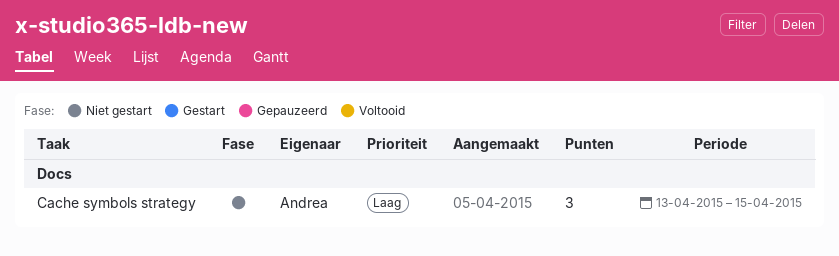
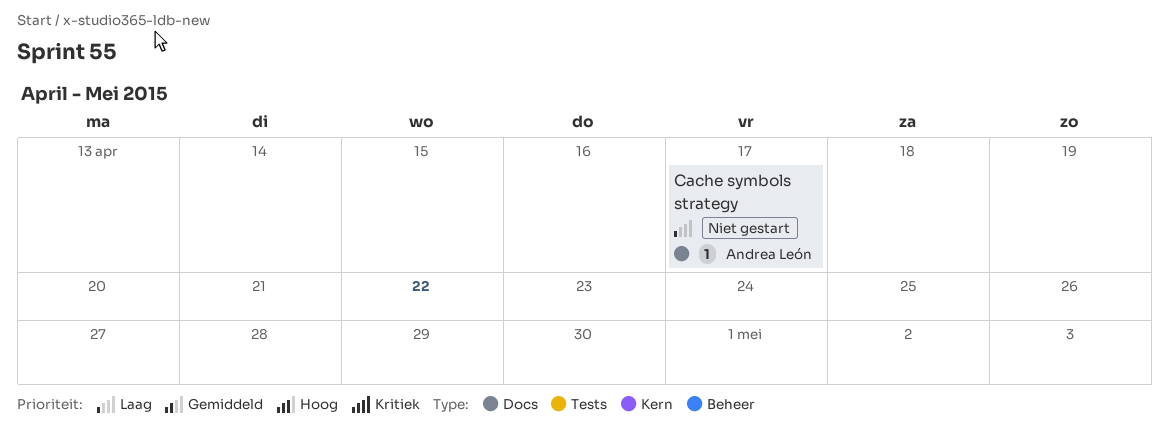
Cache symbols strategy, estimate: 3 -> 1
Cache symbols strategy, due: Apr 15 -> Apr 17

